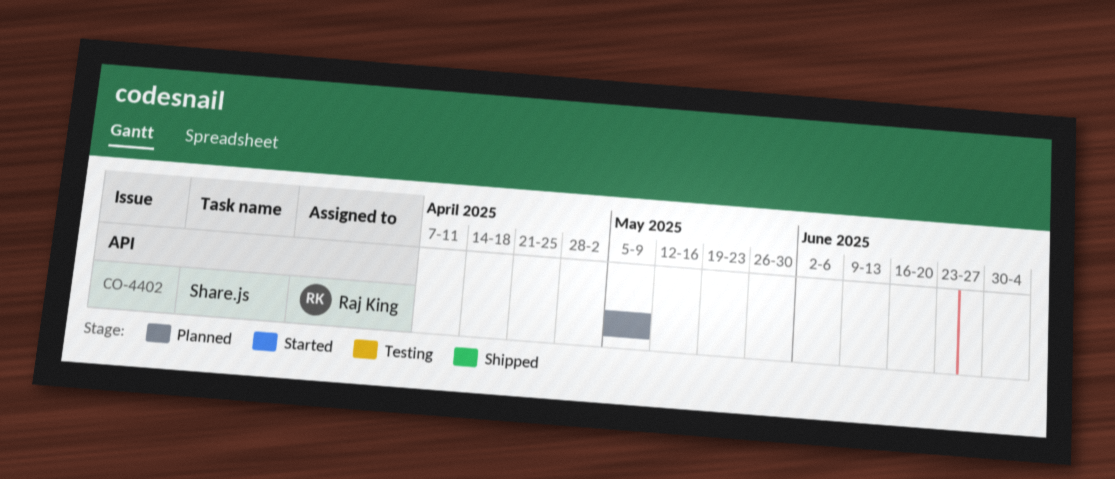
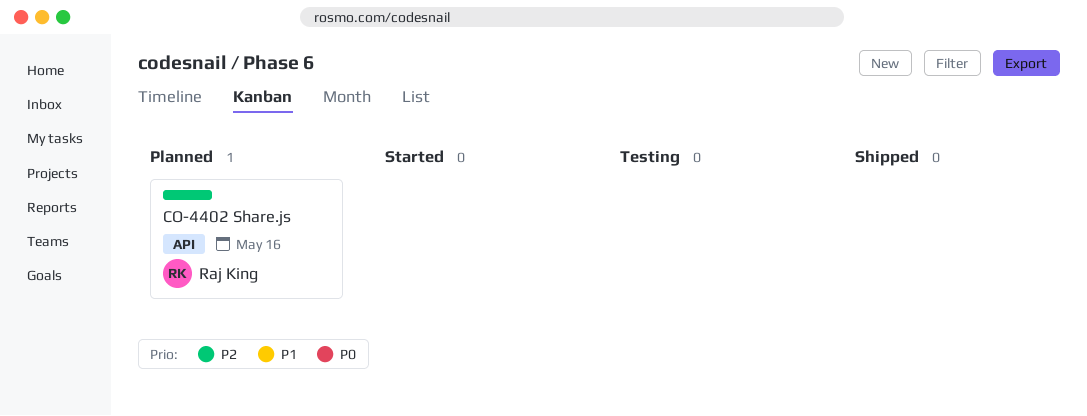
CO-4402, due: May 9 -> May 16

